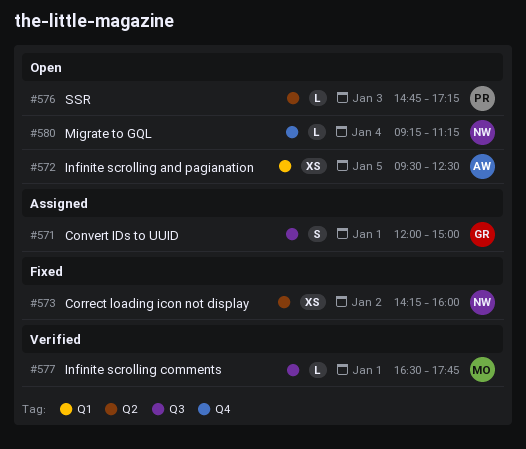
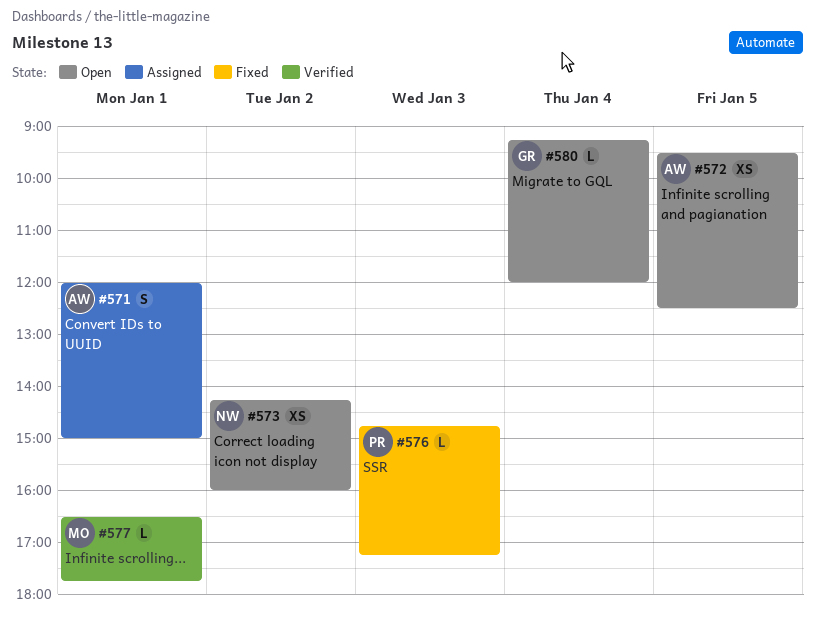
#571, owner: GR -> AW
#573, status: Fixed -> Open
#576, status: Open -> Fixed
#580, owner: NW -> GR
#580, ends: 11:15 -> 12:00

